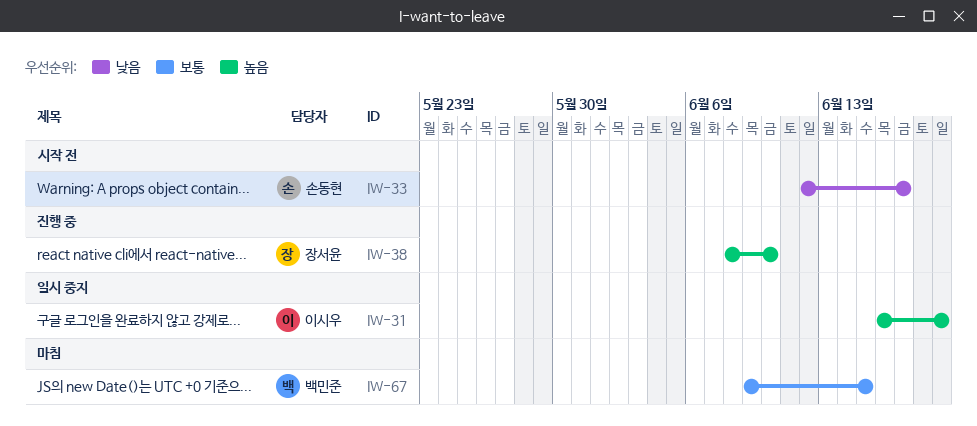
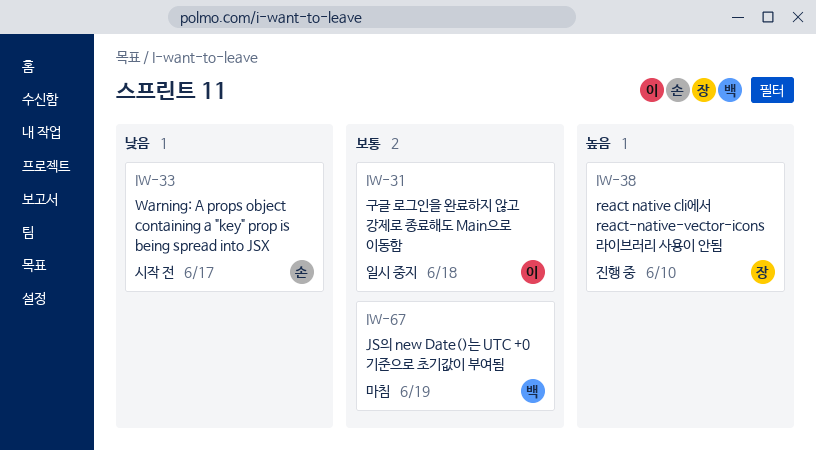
IW-31, priority: 높음 -> 보통
IW-31, due: Jun 19 -> Jun 18
IW-67, due: Jun 15 -> Jun 19

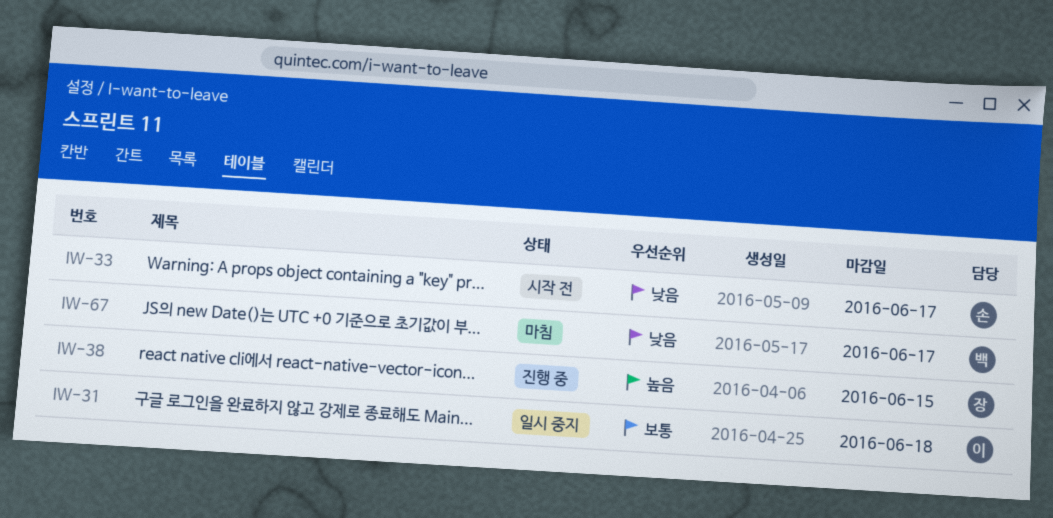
IW-38, due: Jun 10 -> Jun 15
IW-67, priority: 보통 -> 낮음
IW-67, due: Jun 19 -> Jun 17

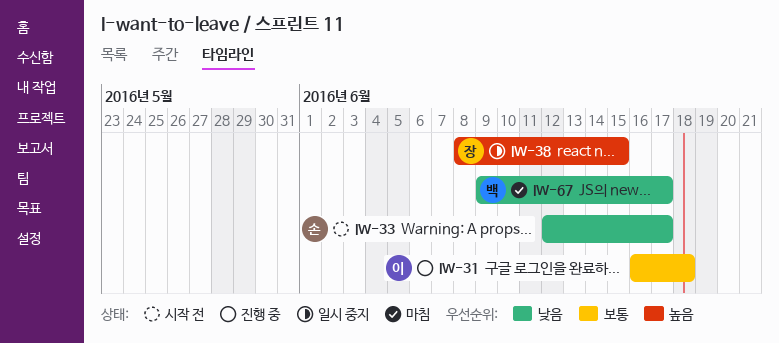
IW-31, status: 일시 중지 -> 진행 중
IW-38, status: 진행 중 -> 일시 중지

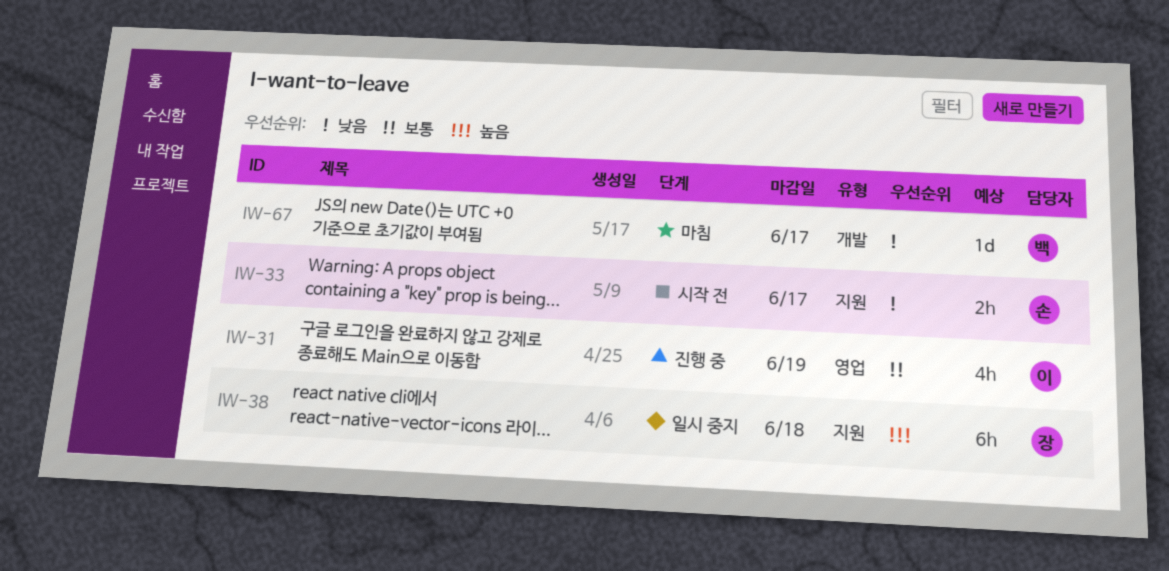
IW-31, due: Jun 18 -> Jun 19
IW-38, due: Jun 15 -> Jun 18

